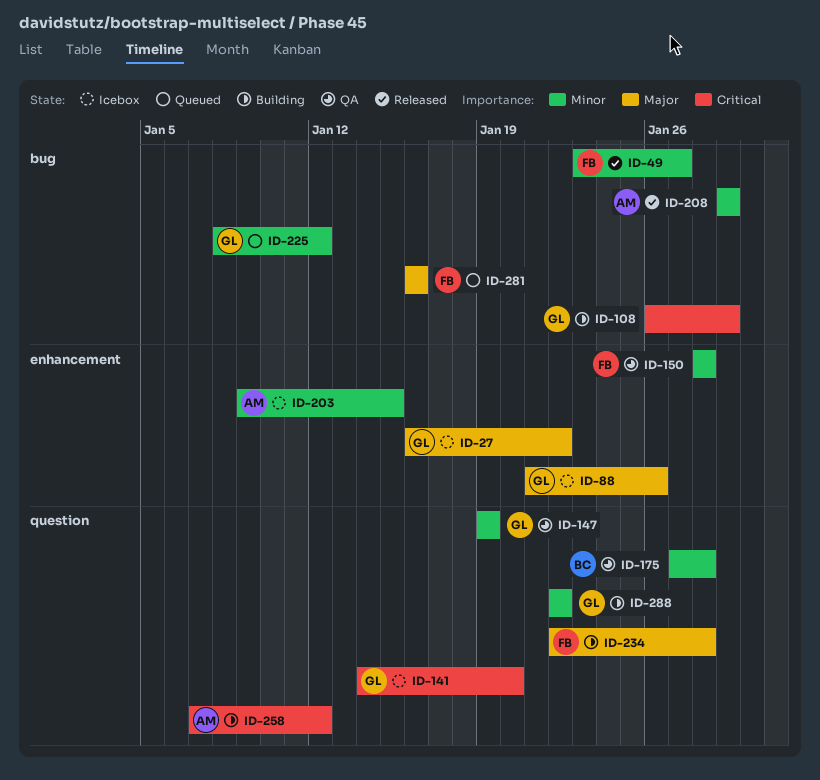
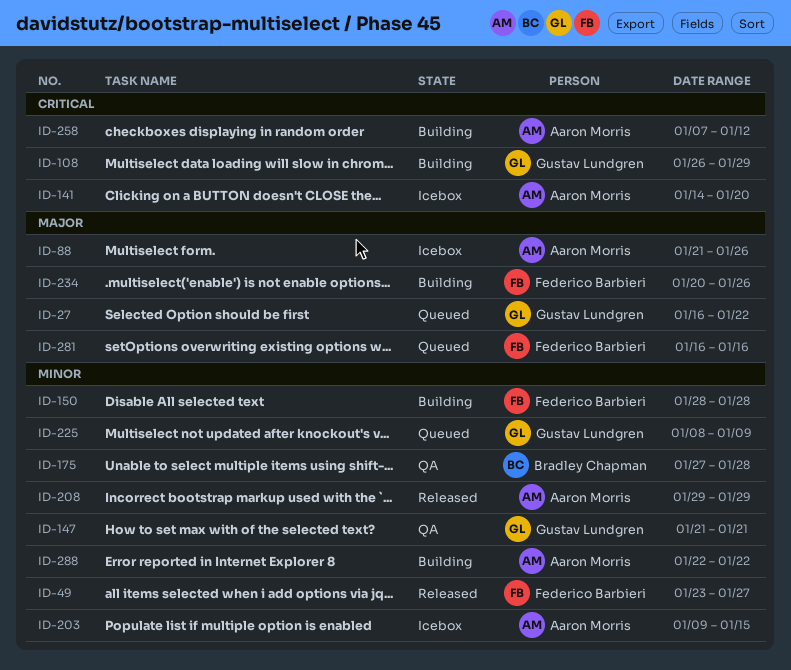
ID-27, status: Icebox -> Queued
ID-88, owner: Gustav Lundgren -> Aaron Morris
ID-141, owner: Gustav Lundgren -> Aaron Morris
ID-147, start: Jan 19 -> Jan 21
ID-147, due: Jan 19 -> Jan 21
ID-150, status: QA -> Building
ID-225, due: Jan 12 -> Jan 9
ID-234, start: Jan 22 -> Jan 20
ID-234, due: Jan 28 -> Jan 26
ID-288, owner: Gustav Lundgren -> Aaron Morris

